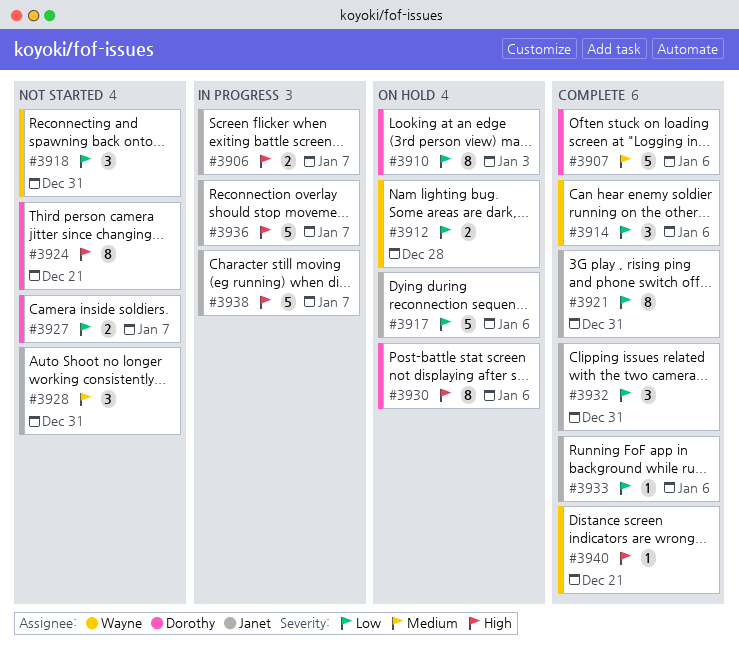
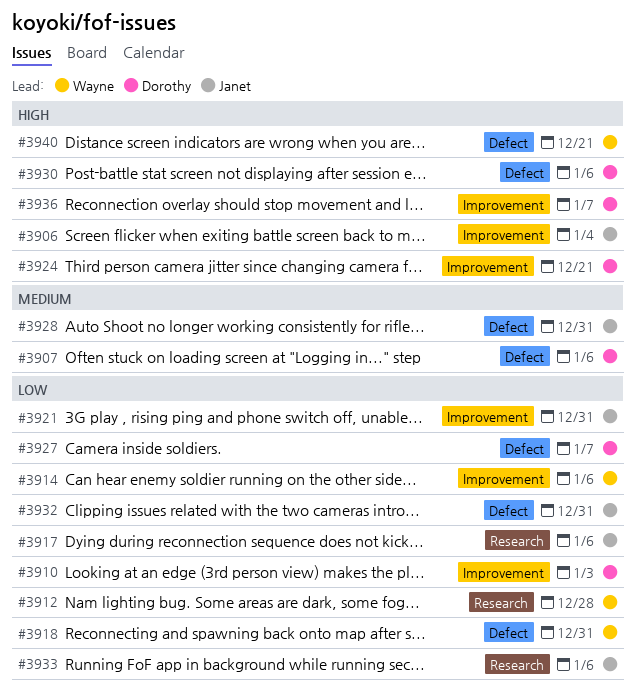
#3906, due: Jan 7 -> Jan 4
#3936, owner: Janet -> Dorothy
#3938: present -> none

